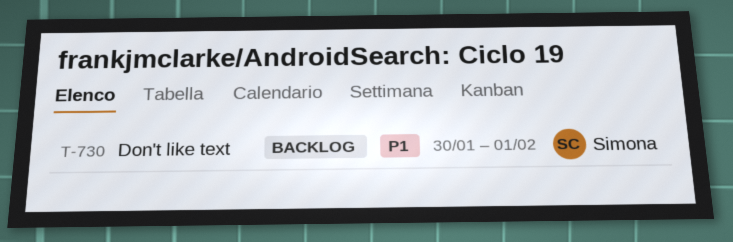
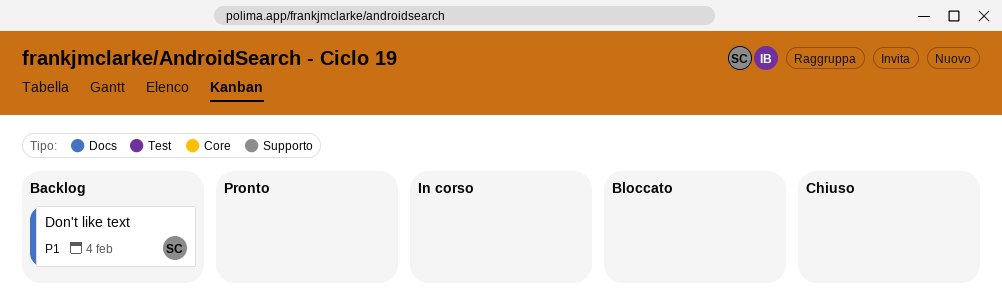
Don't like text, due: Feb 1 -> Feb 4

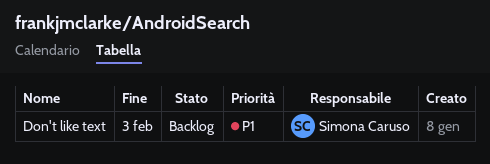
Don't like text, due: Feb 4 -> Feb 3

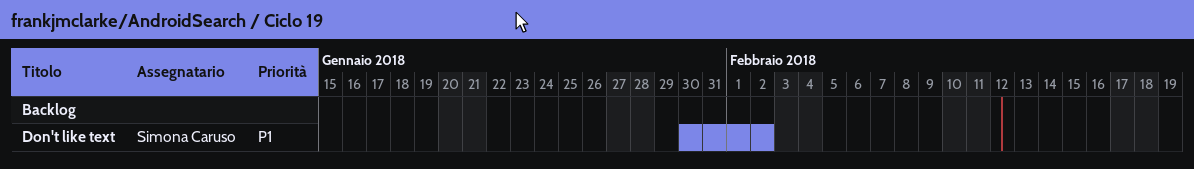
Don't like text, due: Feb 3 -> Feb 2

